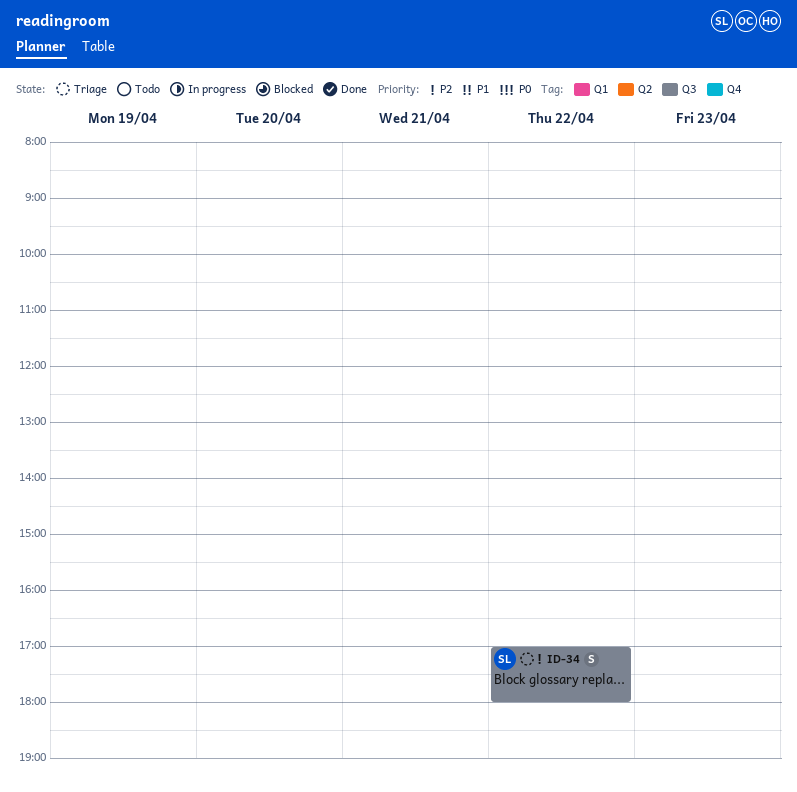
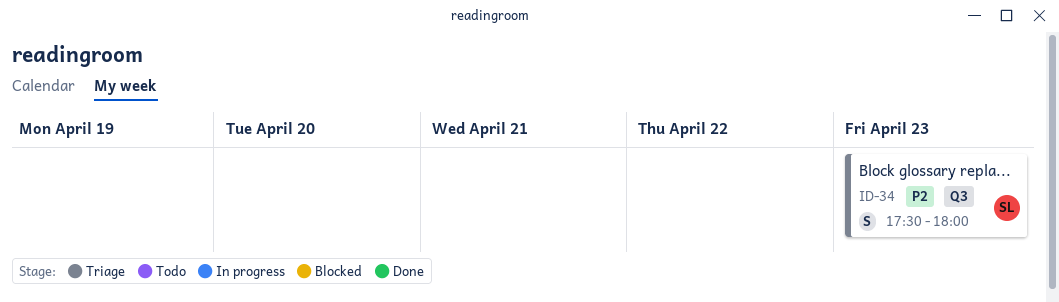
ID-34, day: Apr 22 -> Apr 23
ID-34, begins: 17:00 -> 17:30

